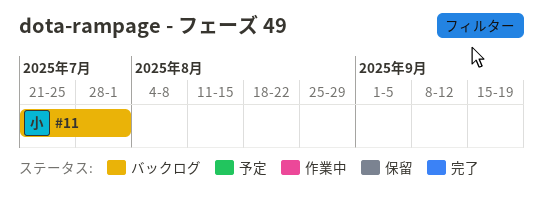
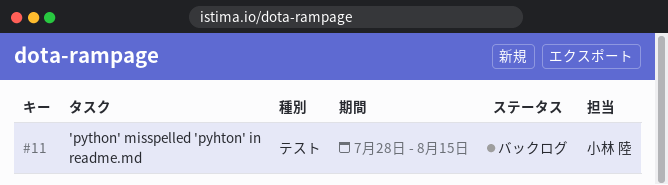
#11, start: Jul 21 -> Jul 28
#11, due: Aug 1 -> Aug 15

